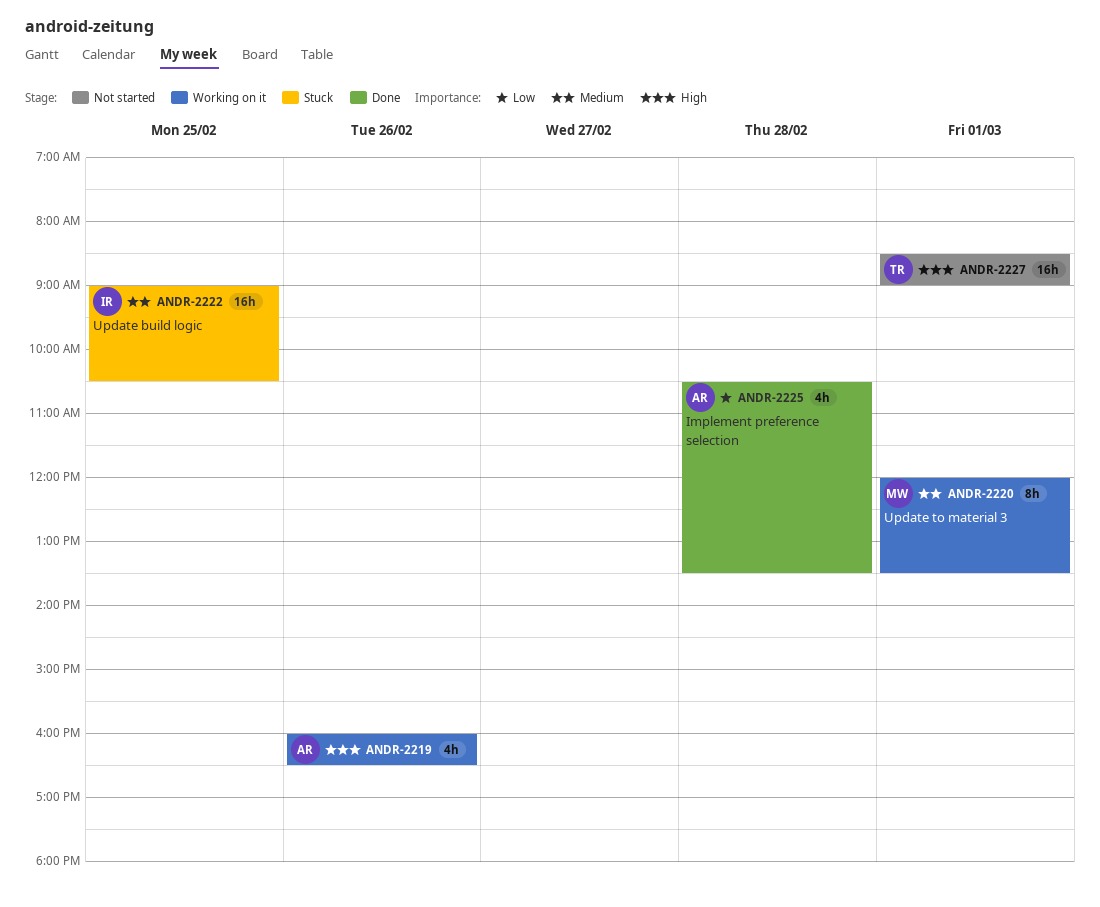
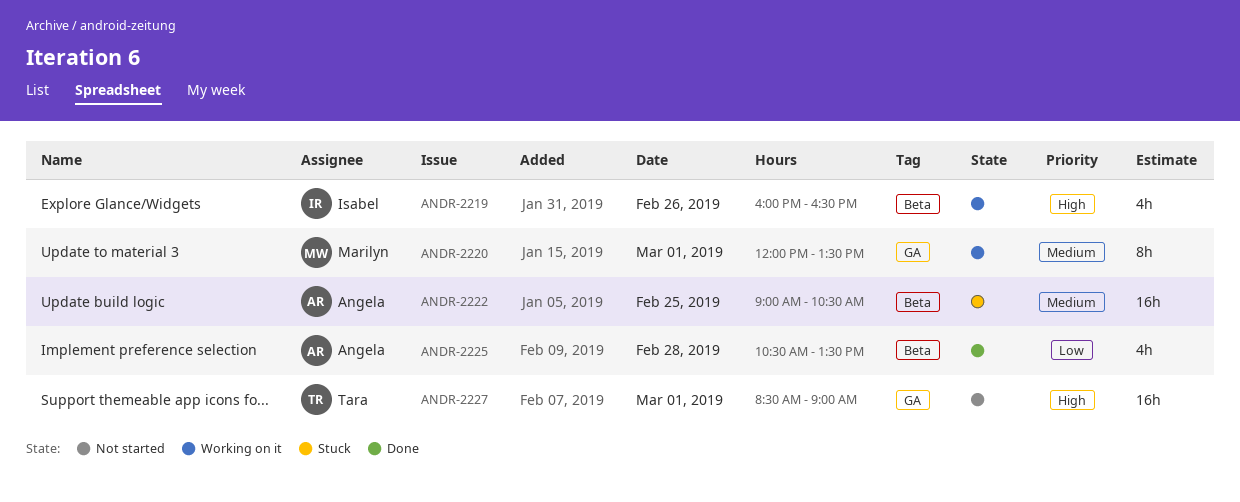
ANDR-2219, owner: Angela -> Isabel
ANDR-2222, owner: Isabel -> Angela

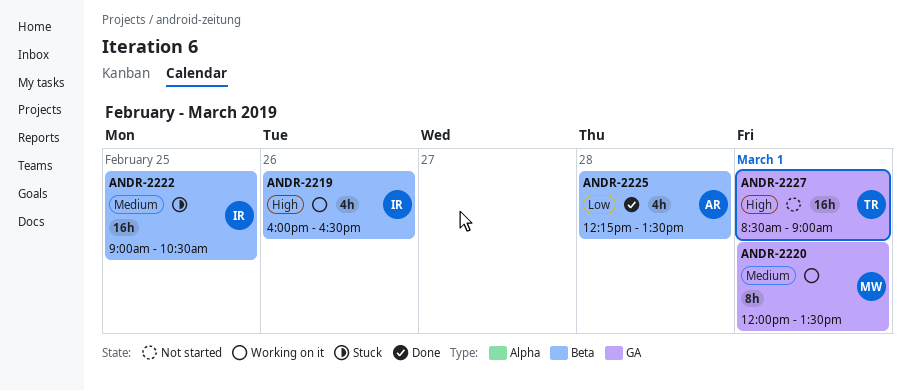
ANDR-2222, owner: Angela -> Isabel
ANDR-2225, begins: 10:30 -> 12:15

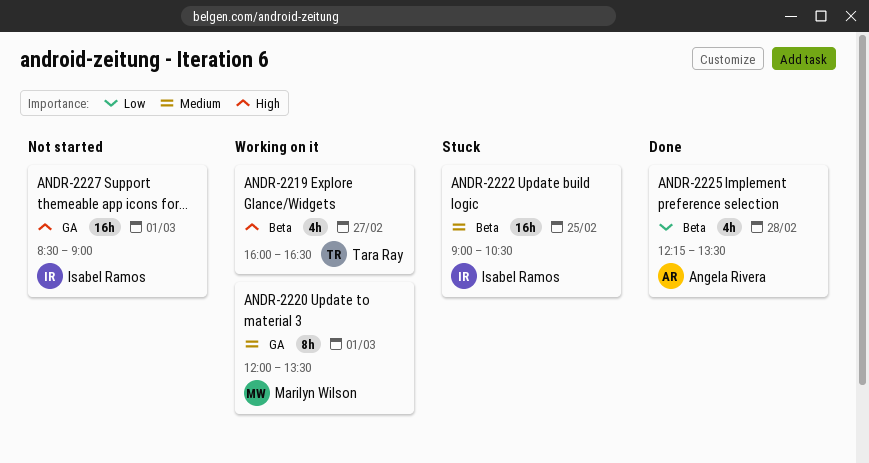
ANDR-2219, owner: Isabel Ramos -> Tara Ray
ANDR-2219, day: Feb 26 -> Feb 27
ANDR-2227, owner: Tara Ray -> Isabel Ramos

